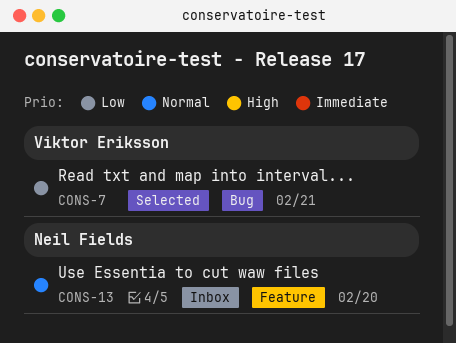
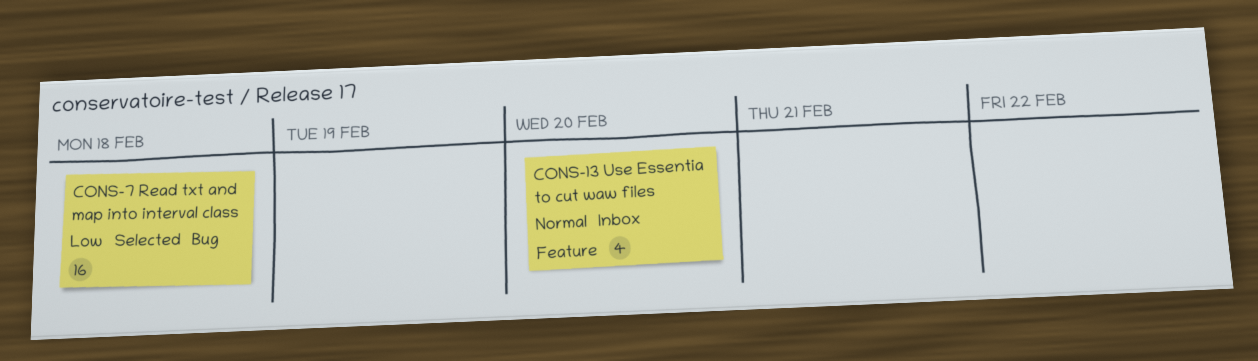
CONS-7, due: Feb 21 -> Feb 18

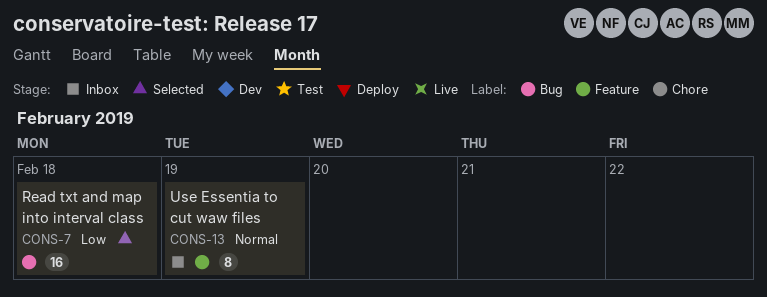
CONS-13, estimate: 4 -> 8
CONS-13, due: Feb 20 -> Feb 19

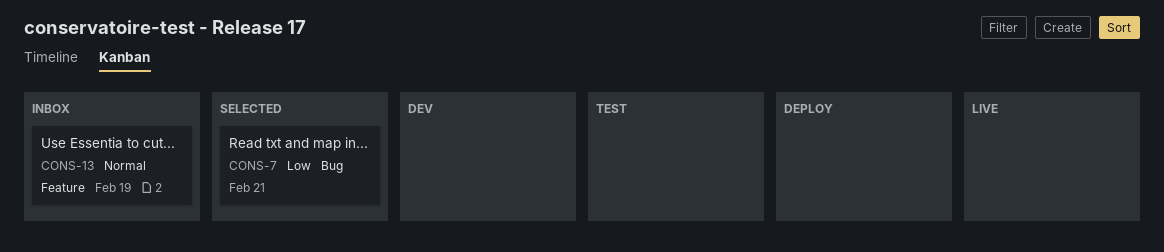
CONS-7, due: Feb 18 -> Feb 21

